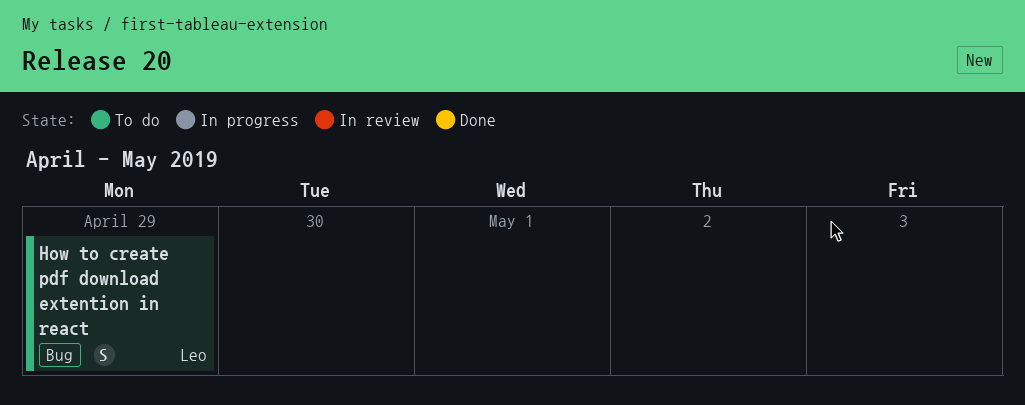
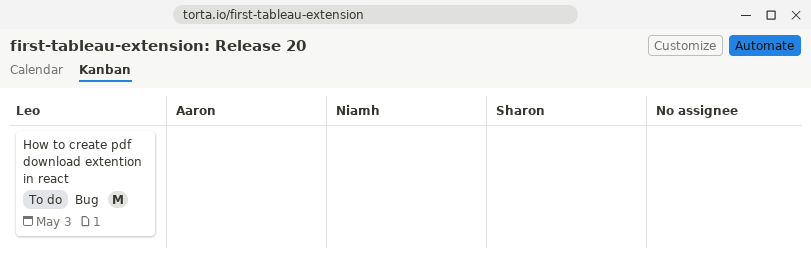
How to create pdf download extention in react, estimate: S -> M
How to create pdf download extention in react, due: Apr 29 -> May 3

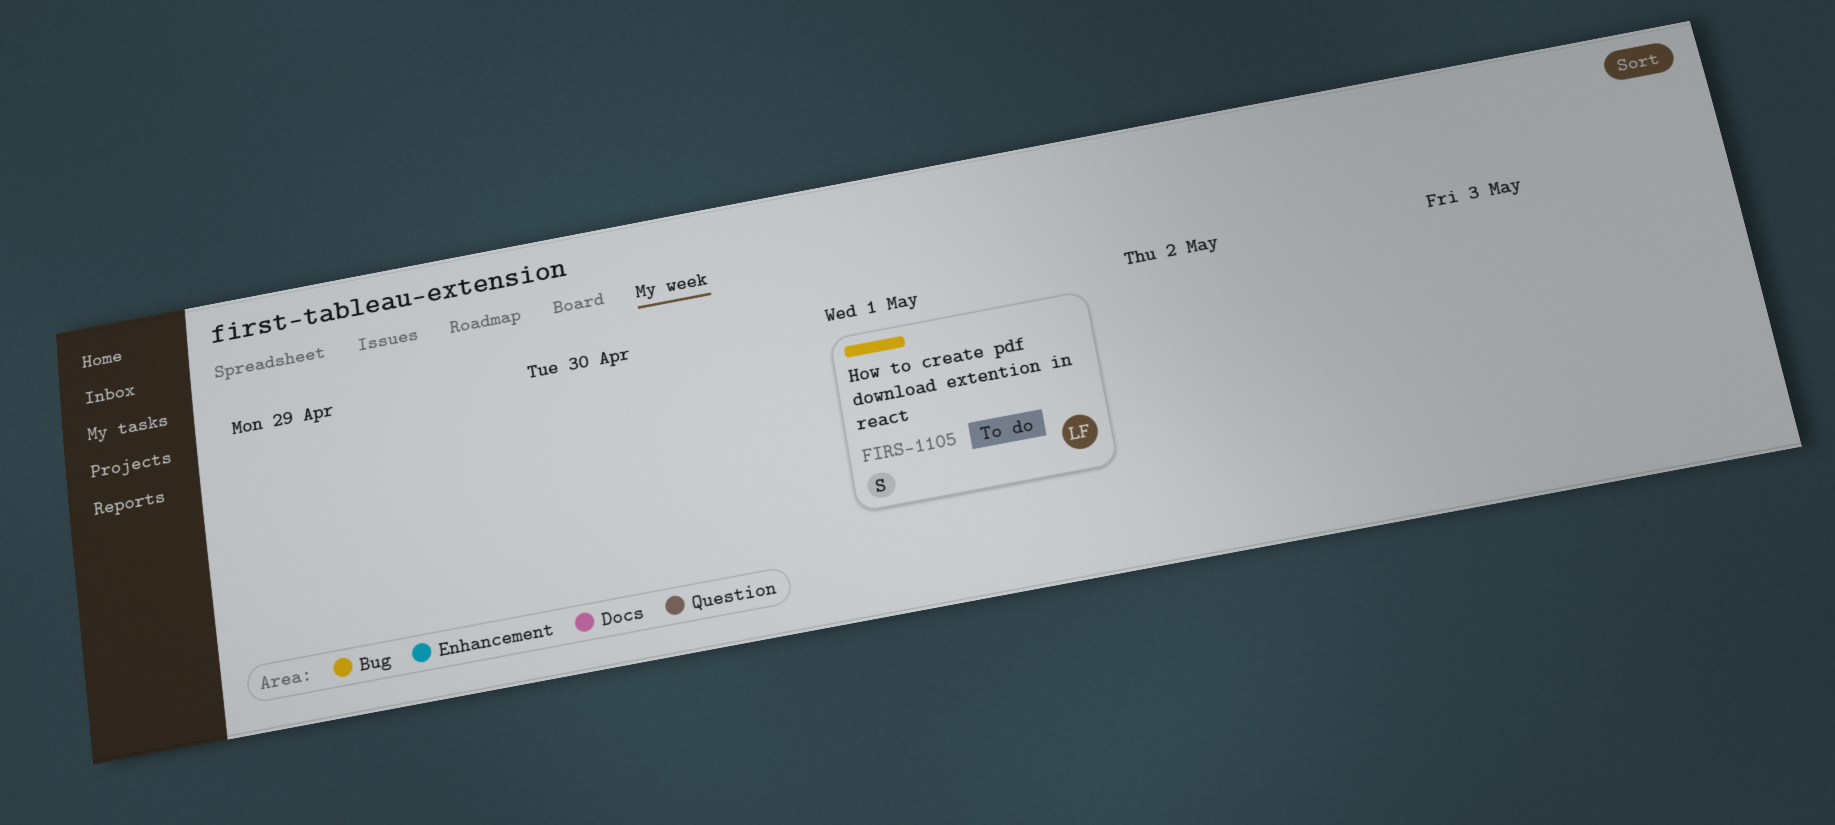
How to create pdf download extention in react, estimate: M -> S
How to create pdf download extention in react, due: May 3 -> May 1

